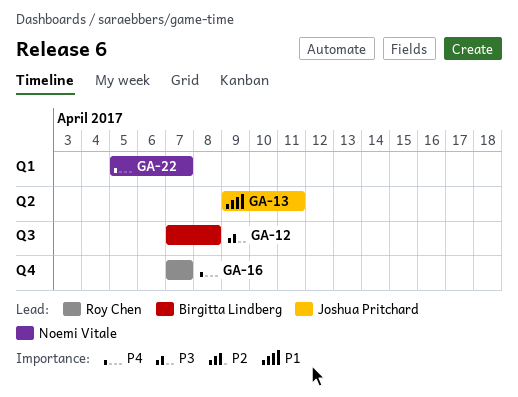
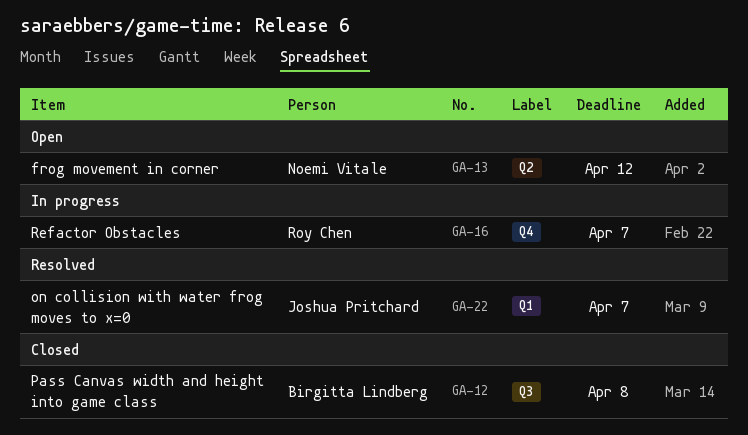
GA-13, owner: Joshua Pritchard -> Noemi Vitale
GA-13, due: Apr 11 -> Apr 12
GA-22, owner: Noemi Vitale -> Joshua Pritchard

